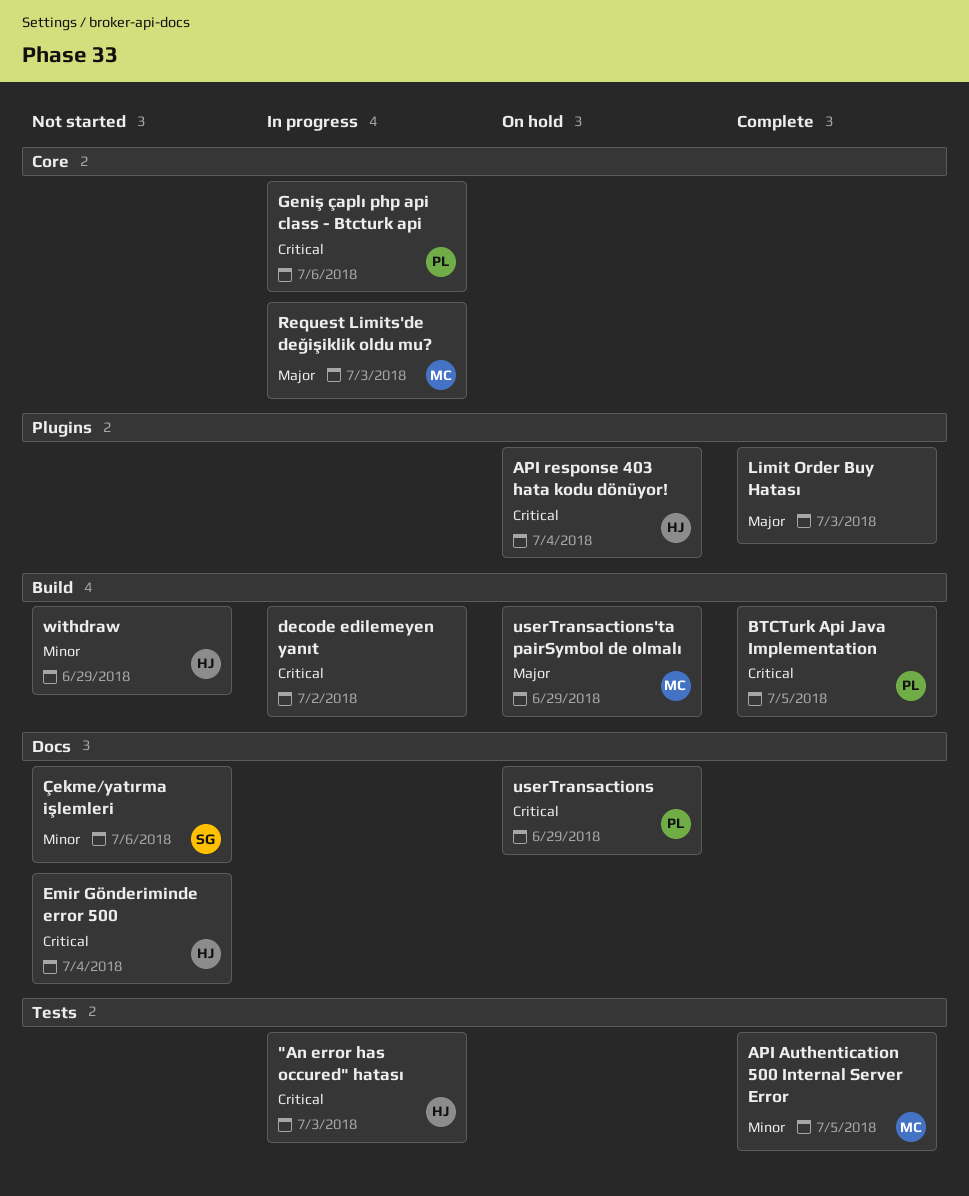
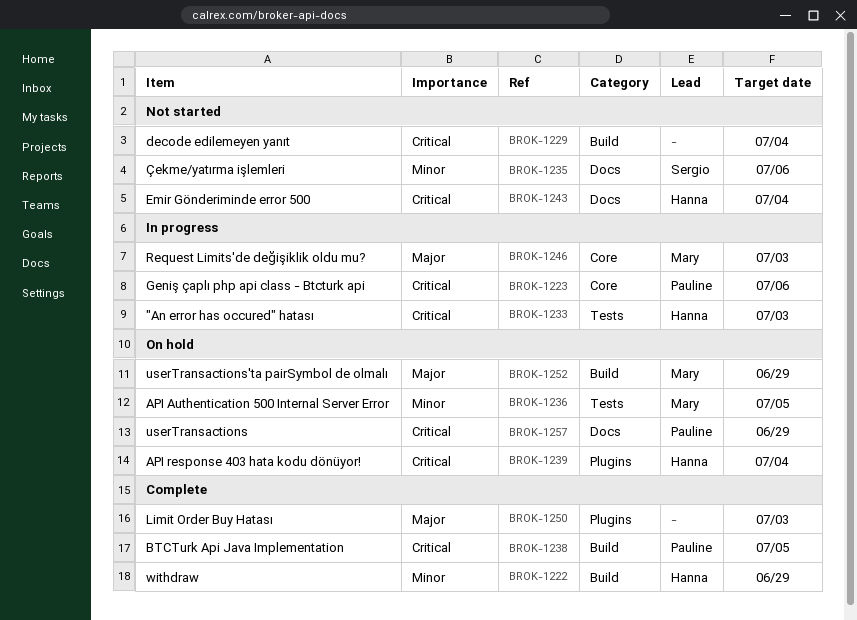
API Authentication 500 Internal Server Error, status: Complete -> On hold
decode edilemeyen yanıt, status: In progress -> Not started
decode edilemeyen yanıt, due: Jul 2 -> Jul 4
withdraw, status: Not started -> Complete

